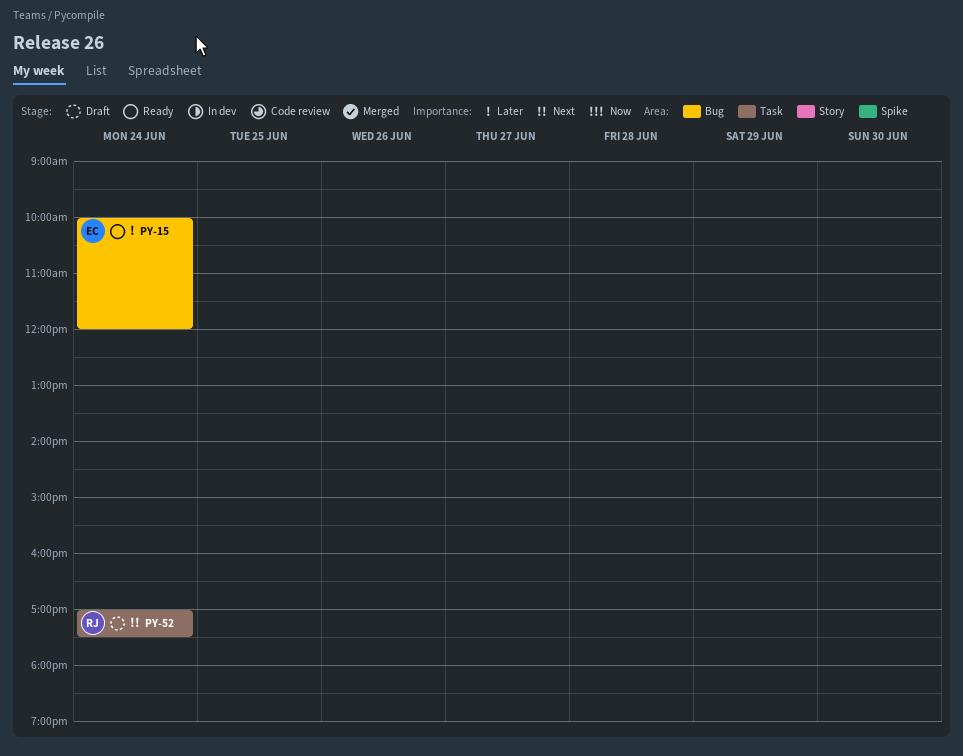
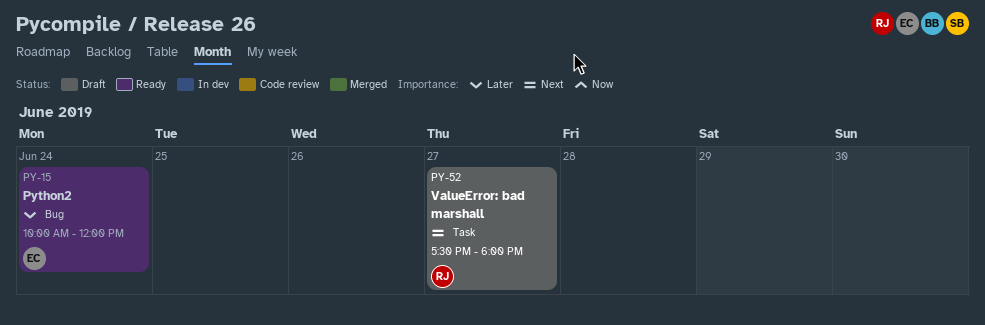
PY-52, day: Jun 24 -> Jun 27
PY-52, begins: 17:00 -> 17:30
PY-52, ends: 17:30 -> 18:00

